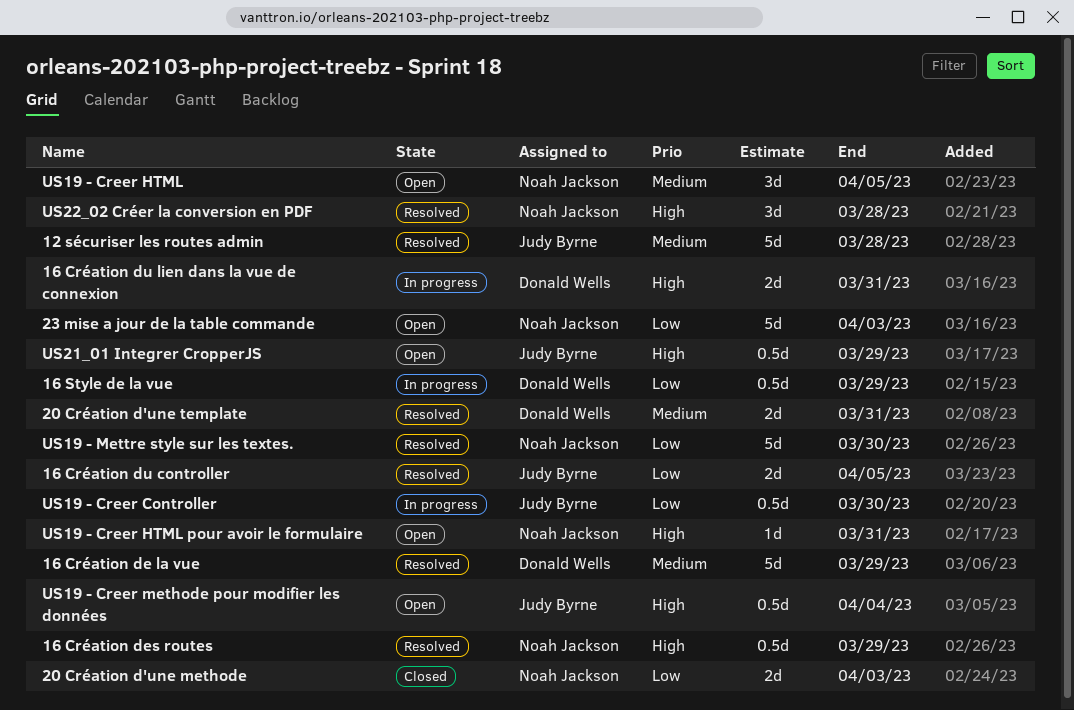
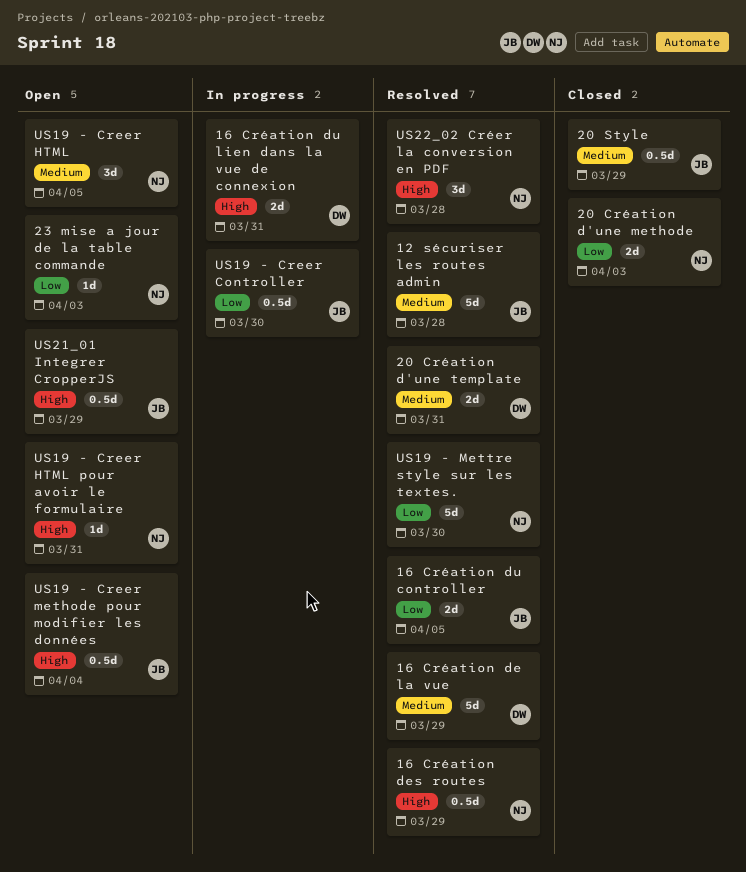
16 Style de la vue: present -> none
20 Style: none -> present
23 mise a jour de la table commande, estimate: 5d -> 1d

